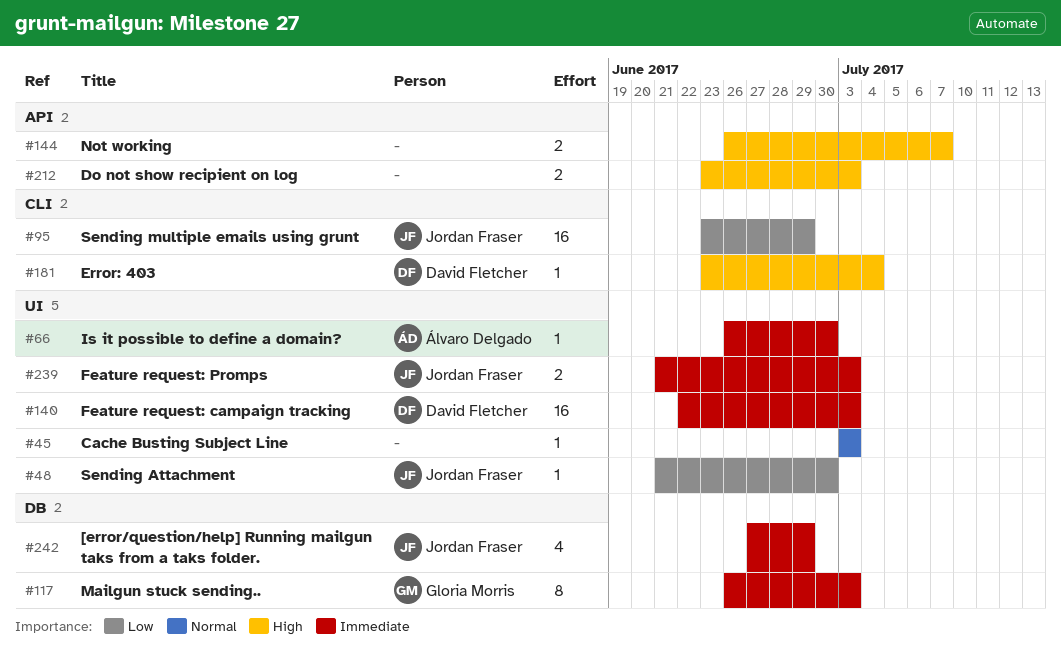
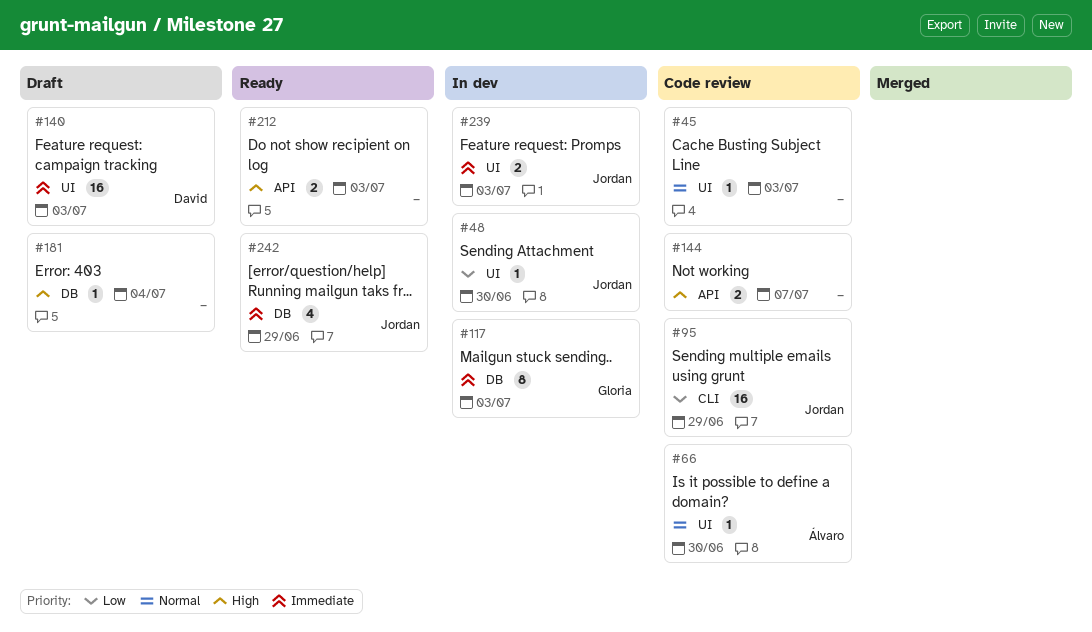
#66, priority: Immediate -> Normal
#181, owner: David Fletcher -> none
#181, label: CLI -> DB

